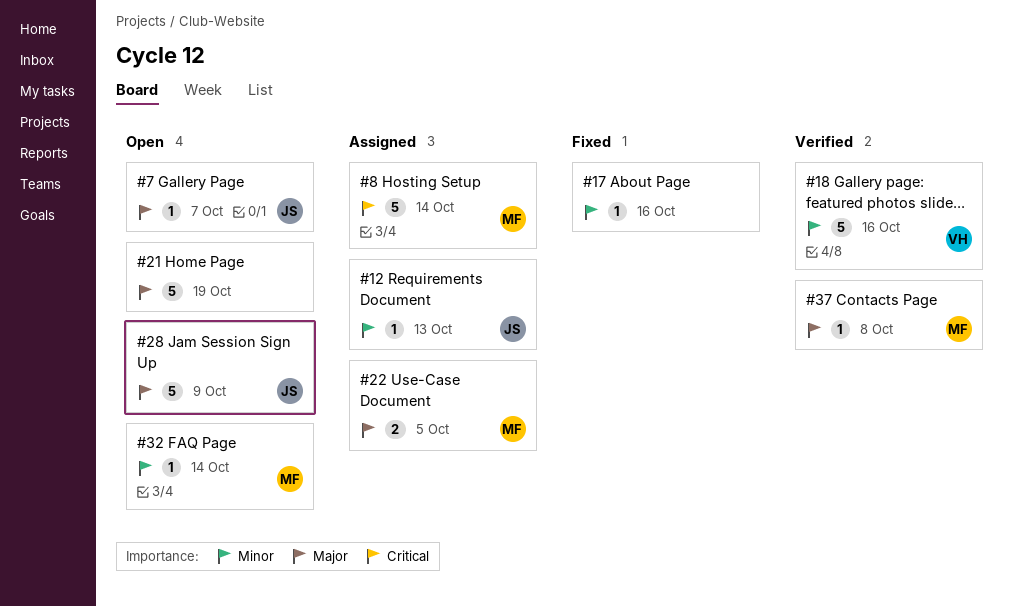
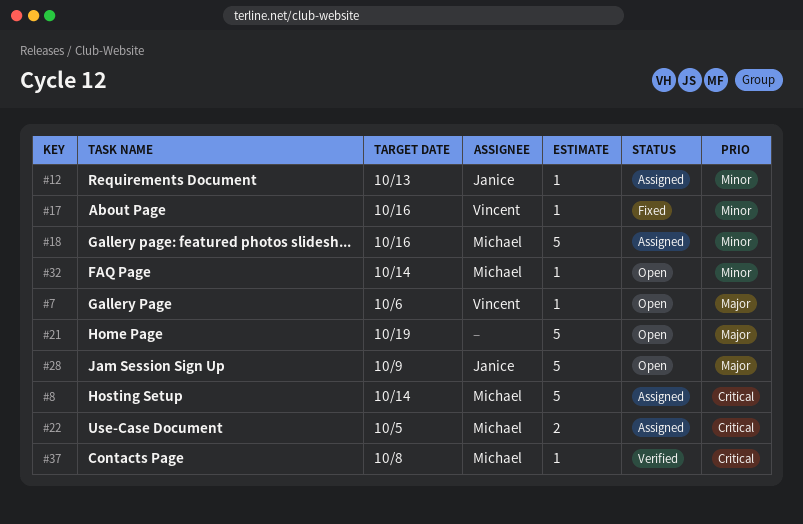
#7, owner: Janice -> Vincent
#7, due: Oct 7 -> Oct 6
#17, owner: none -> Vincent
#18, status: Verified -> Assigned
#18, owner: Vincent -> Michael
#22, priority: Major -> Critical
#37, priority: Major -> Critical

